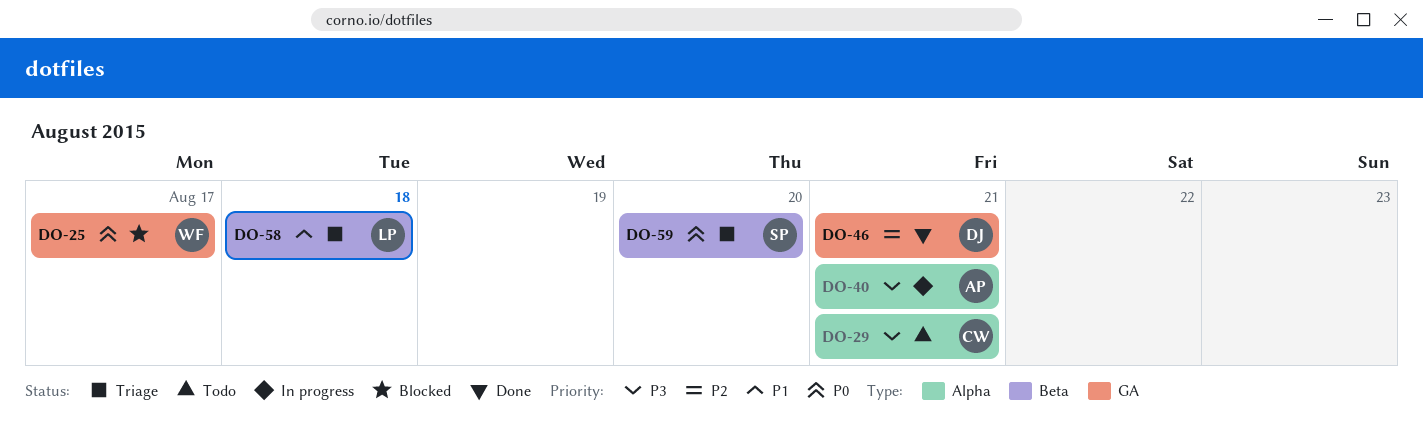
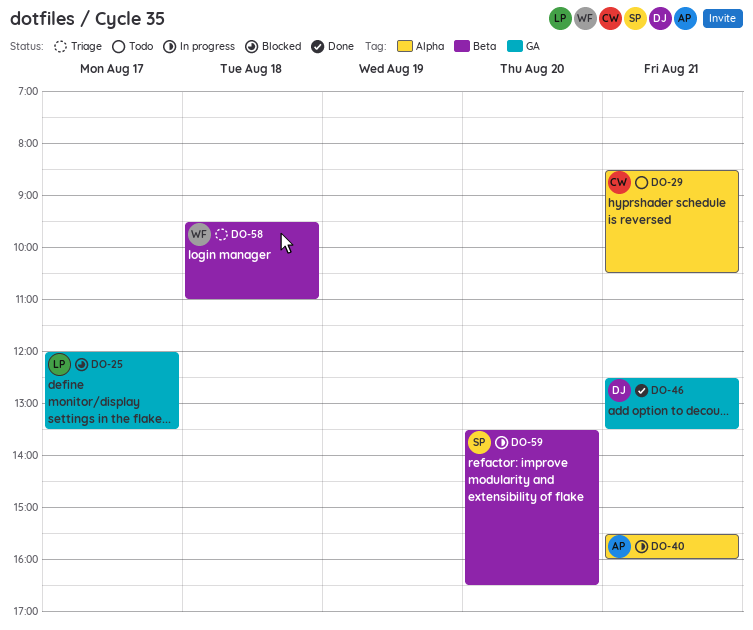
DO-25, owner: WF -> LP
DO-58, owner: LP -> WF
DO-59, status: Triage -> In progress

